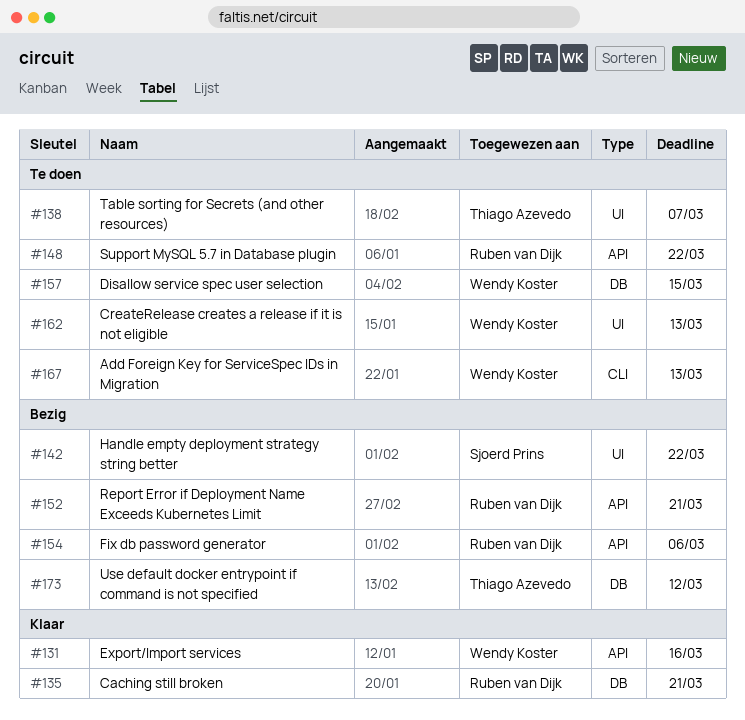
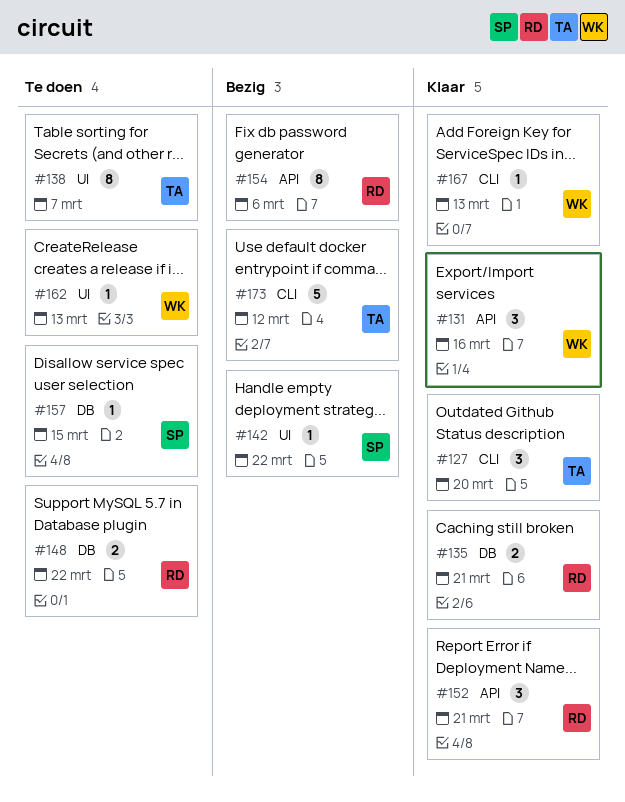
#127: none -> present
#148, label: API -> DB
#152, status: Bezig -> Klaar
#157, owner: Wendy Koster -> Sjoerd Prins
#167, status: Te doen -> Klaar
#173, label: DB -> CLI

